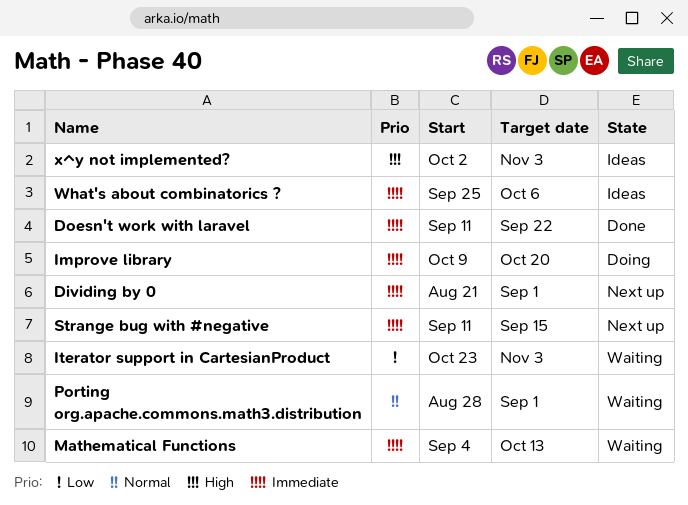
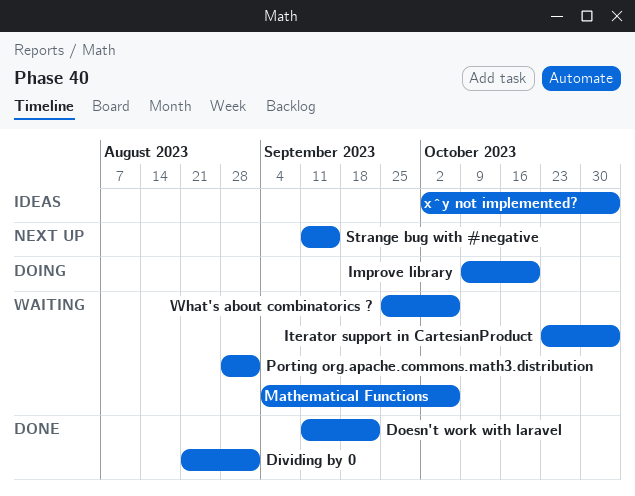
Dividing by 0, status: Next up -> Done
Mathematical Functions, due: Oct 13 -> Oct 6
What's about combinatorics ?, status: Ideas -> Waiting

